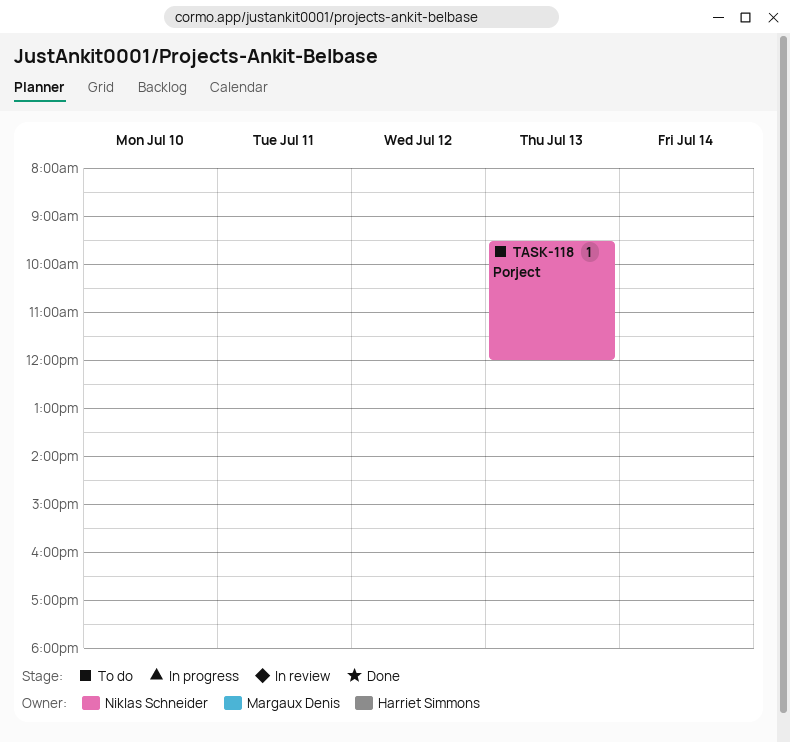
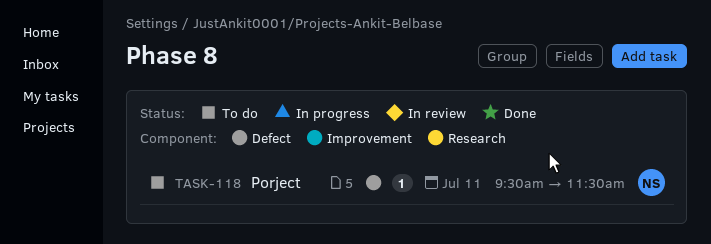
TASK-118, day: Jul 13 -> Jul 11
TASK-118, ends: 12:00 -> 11:30

